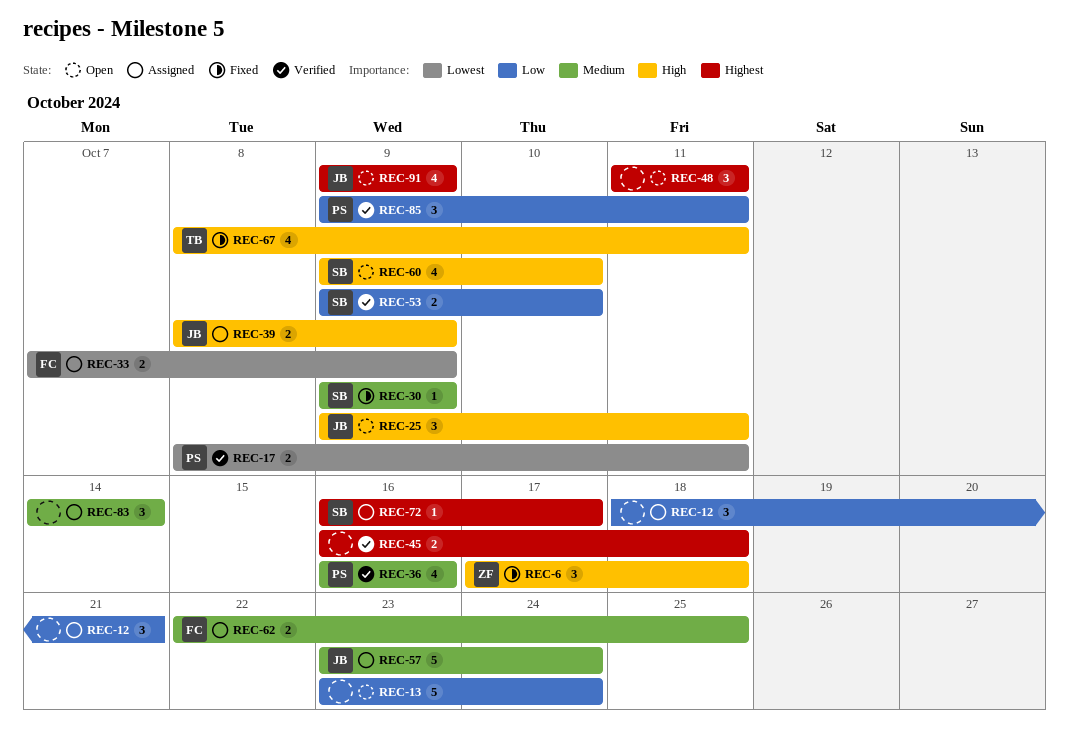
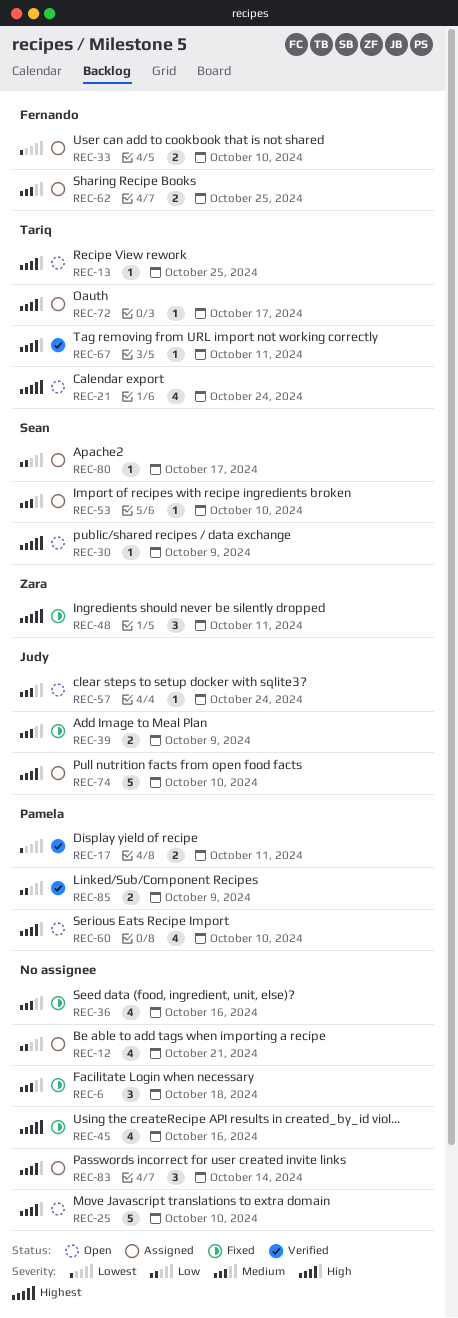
REC-6, owner: Zara -> none
REC-6, priority: High -> Medium
REC-12, estimate: 3 -> 4
REC-13, owner: none -> Tariq
REC-13, priority: Low -> High
REC-13, estimate: 5 -> 1
REC-13, due: Oct 24 -> Oct 25
REC-21: none -> present
REC-25, owner: Judy -> none
REC-25, estimate: 3 -> 5
REC-25, due: Oct 11 -> Oct 10
REC-30, status: Fixed -> Open
REC-30, priority: Medium -> Highest
REC-33, due: Oct 9 -> Oct 10
REC-36, status: Verified -> Fixed
REC-36, owner: Pamela -> none
REC-39, status: Assigned -> Fixed
REC-39, priority: High -> Medium
REC-45, status: Verified -> Fixed
REC-45, estimate: 2 -> 4
REC-45, due: Oct 18 -> Oct 16
REC-48, status: Open -> Fixed
REC-48, owner: none -> Zara
REC-53, status: Verified -> Assigned
REC-53, priority: Low -> Medium
REC-53, estimate: 2 -> 1
REC-57, status: Assigned -> Open
REC-57, estimate: 5 -> 1
REC-60, owner: Sean -> Pamela
REC-67, status: Fixed -> Verified
REC-67, estimate: 4 -> 1
REC-72, owner: Sean -> Tariq
REC-72, priority: Highest -> High
REC-74: none -> present
REC-80: none -> present
REC-83, priority: Medium -> High
REC-85, estimate: 3 -> 2
REC-85, due: Oct 11 -> Oct 9
REC-91: present -> none

